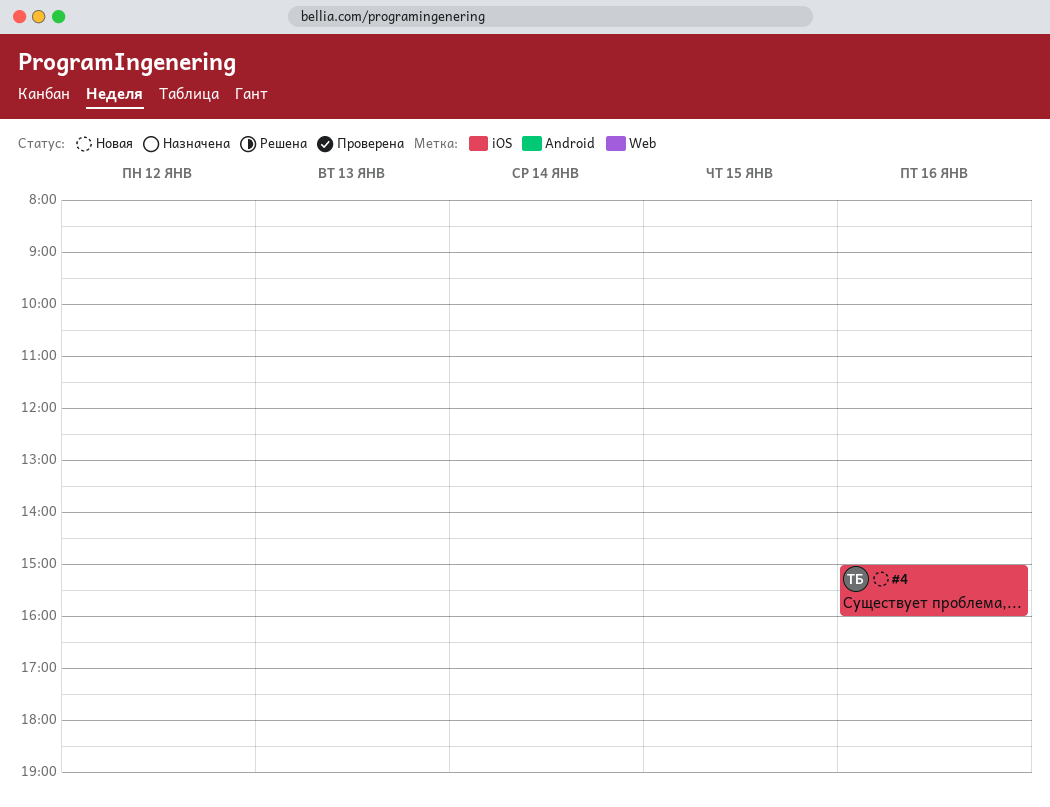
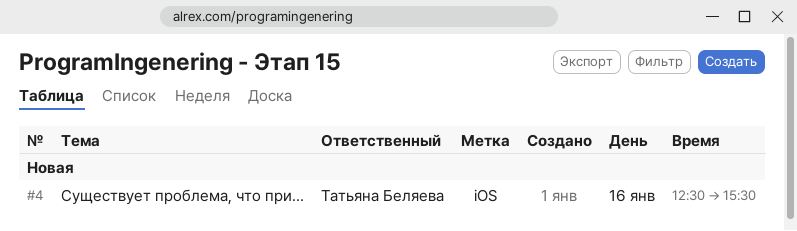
#4, begins: 15:00 -> 12:30
#4, ends: 16:00 -> 15:30

